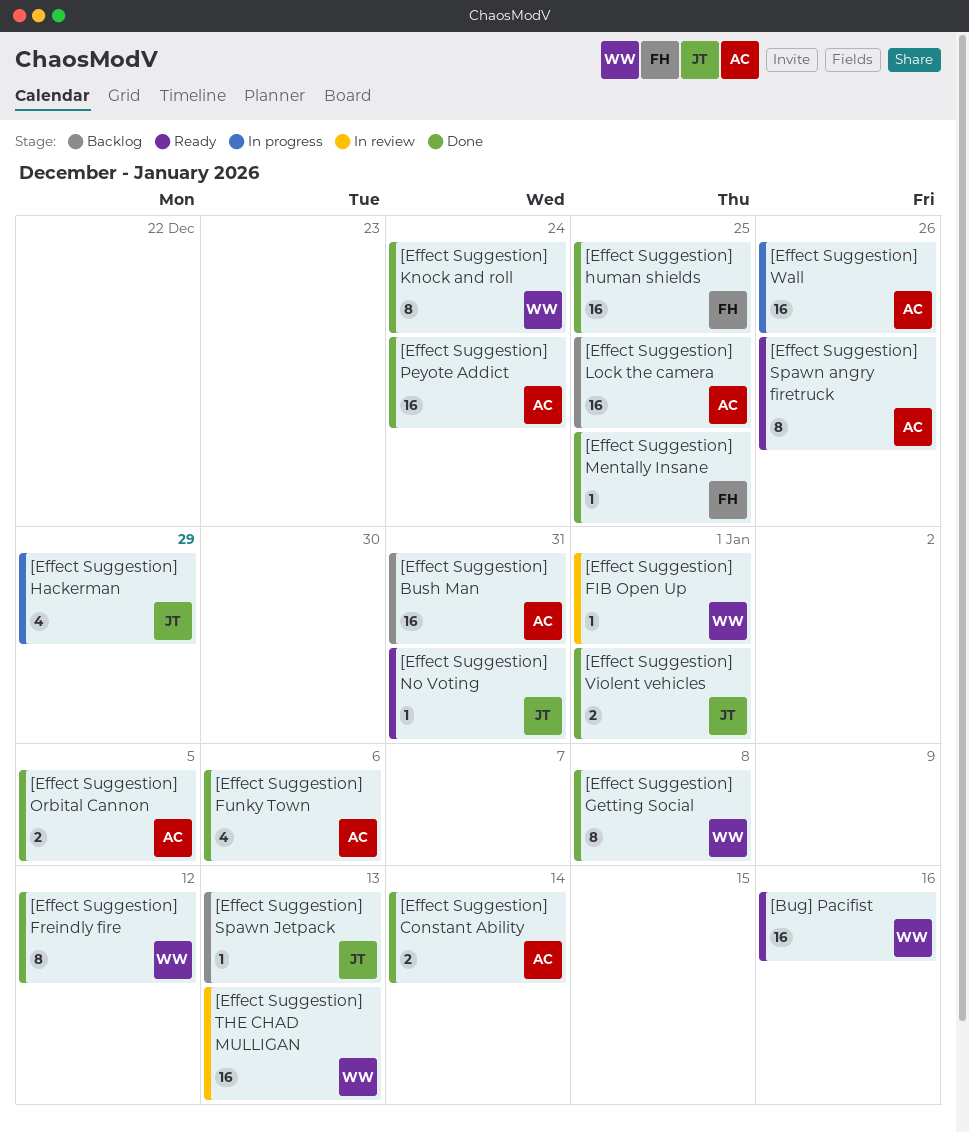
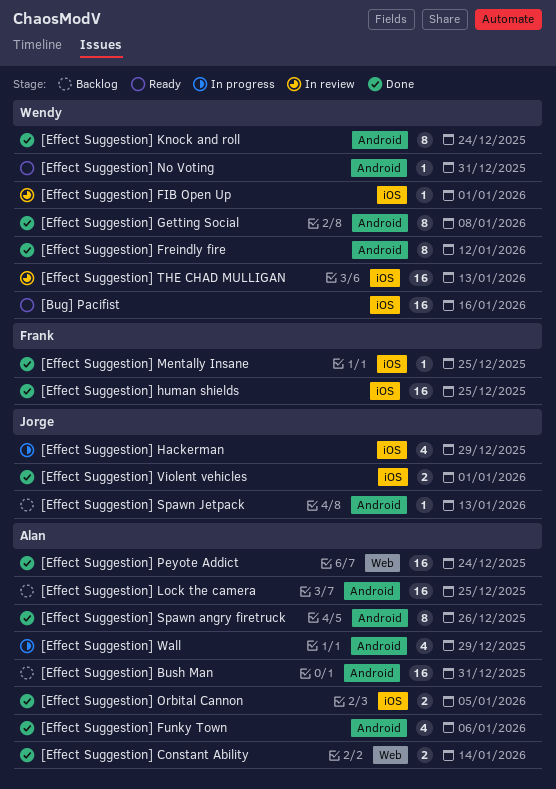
[Effect Suggestion] No Voting, owner: Jorge -> Wendy
[Effect Suggestion] Spawn angry firetruck, status: Ready -> Done
[Effect Suggestion] Wall, estimate: 16 -> 4
[Effect Suggestion] Wall, due: Dec 26 -> Dec 29

